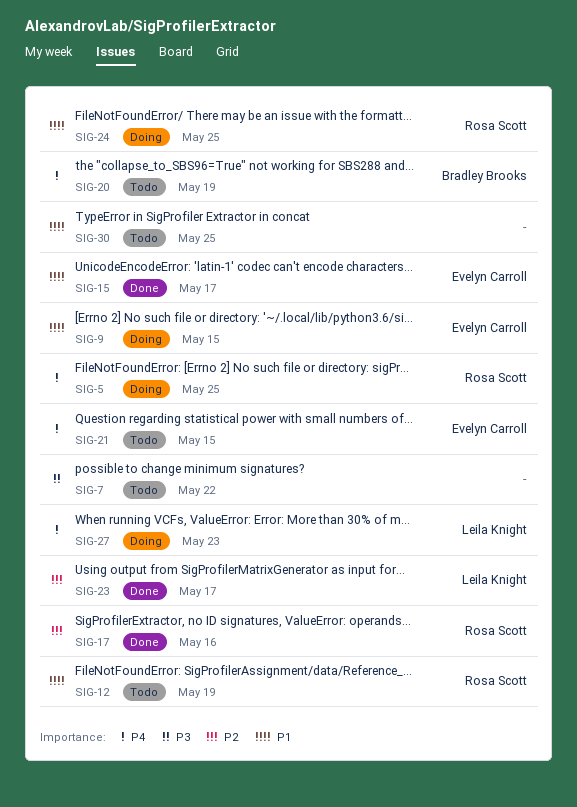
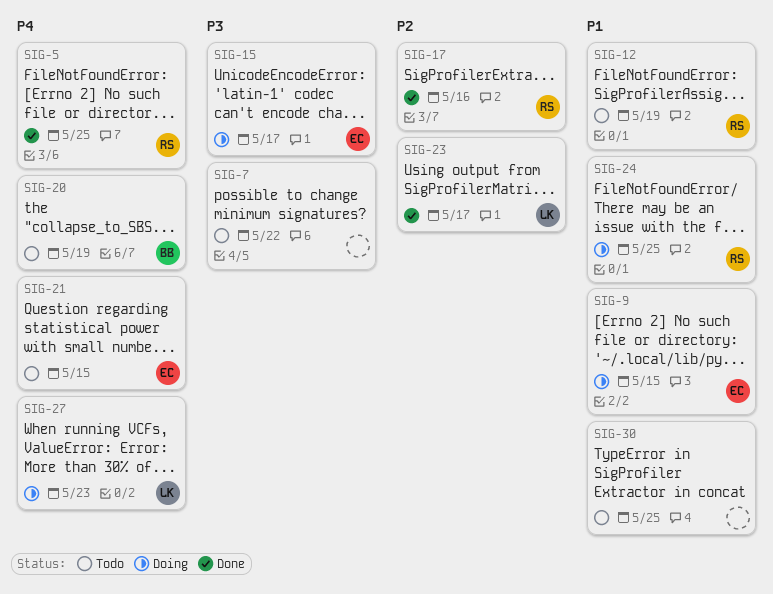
SIG-5, status: Doing -> Done
SIG-15, status: Done -> Doing
SIG-15, priority: P1 -> P3

